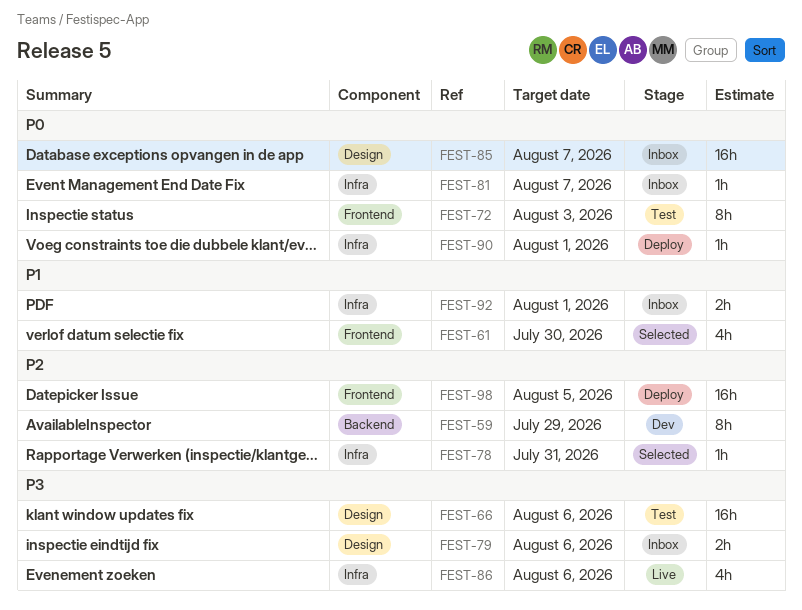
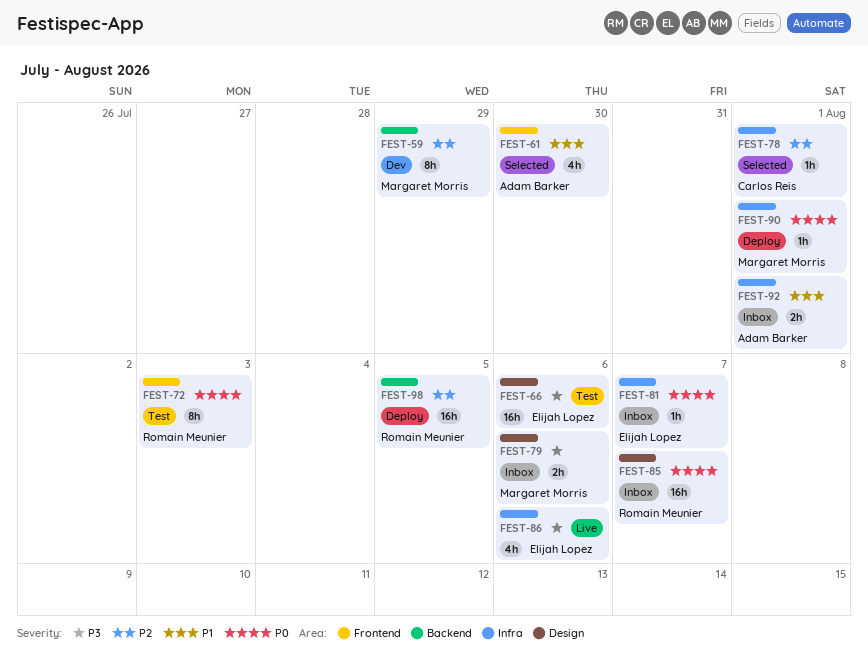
FEST-78, due: Jul 31 -> Aug 1
FEST-98, label: Frontend -> Backend

